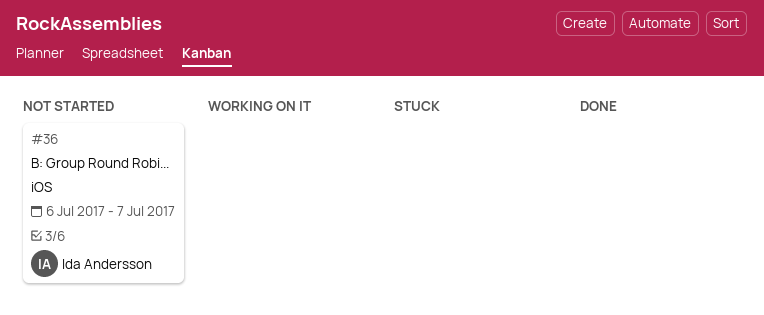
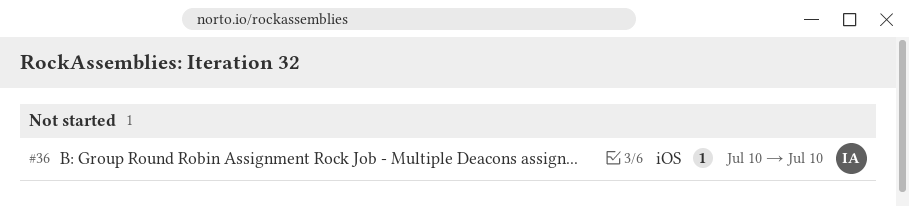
#36, start: Jul 6 -> Jul 10
#36, due: Jul 7 -> Jul 10

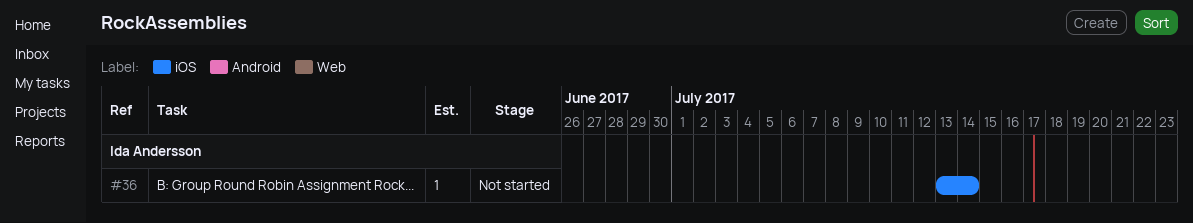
#36, start: Jul 10 -> Jul 13
#36, due: Jul 10 -> Jul 14

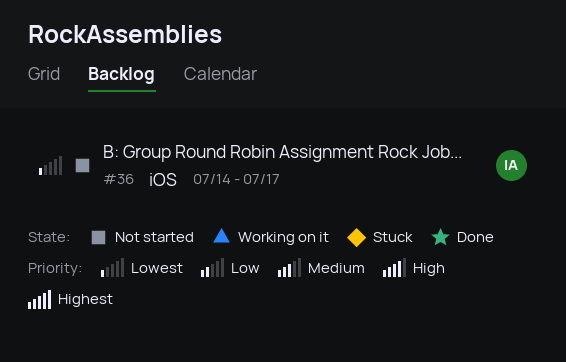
#36, start: Jul 13 -> Jul 14
#36, due: Jul 14 -> Jul 17

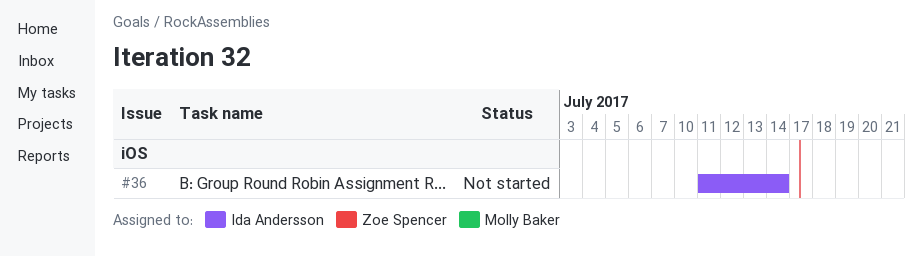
#36, start: Jul 14 -> Jul 11
#36, due: Jul 17 -> Jul 14

